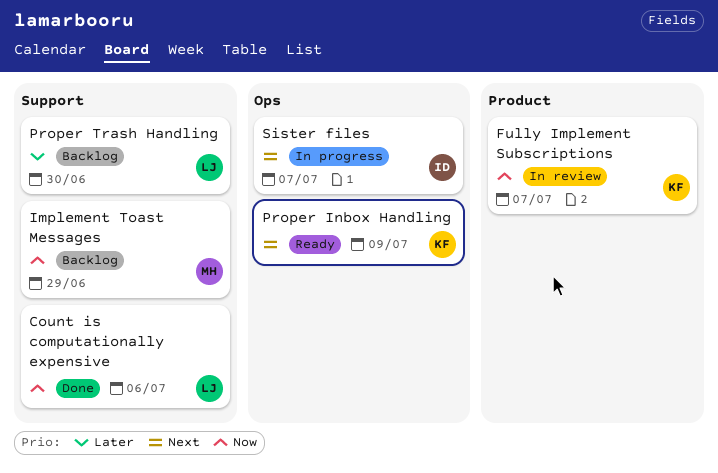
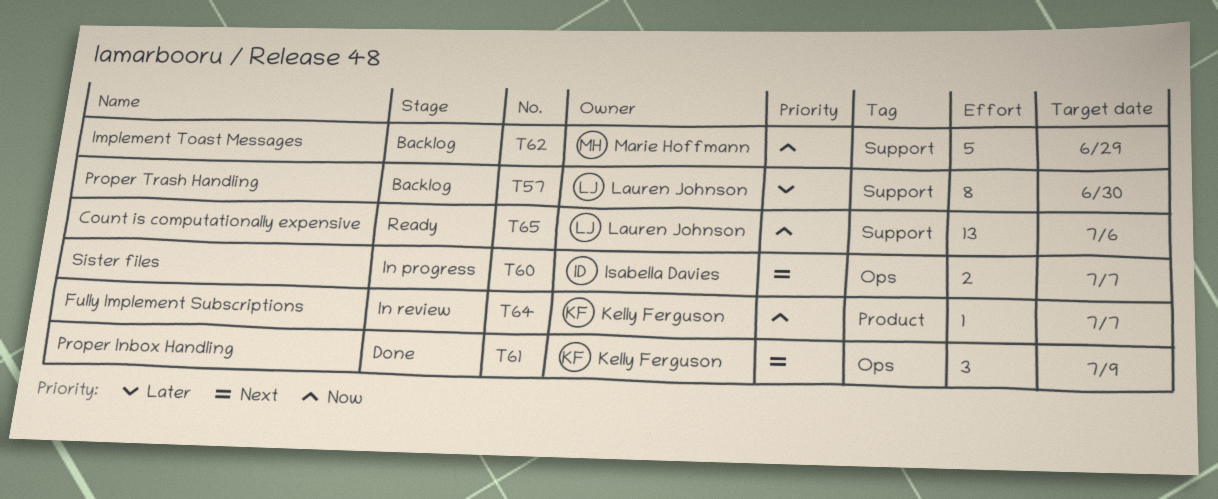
Count is computationally expensive, status: Done -> Ready
Proper Inbox Handling, status: Ready -> Done

